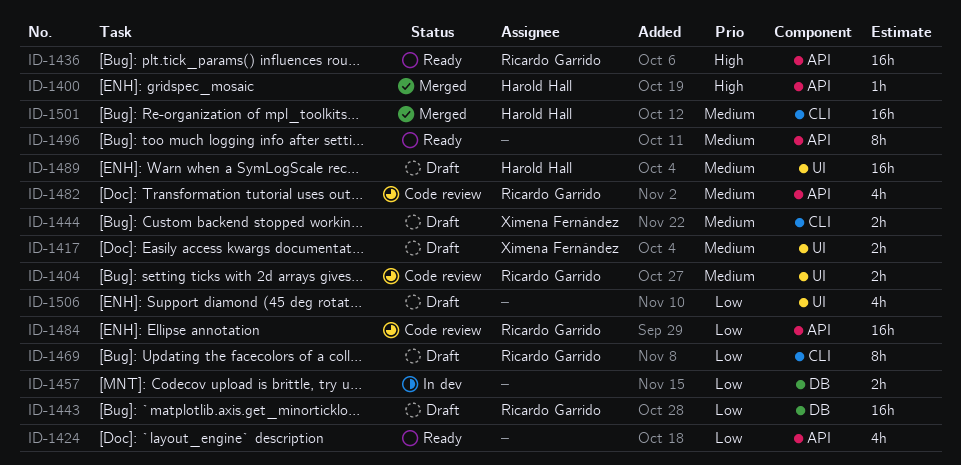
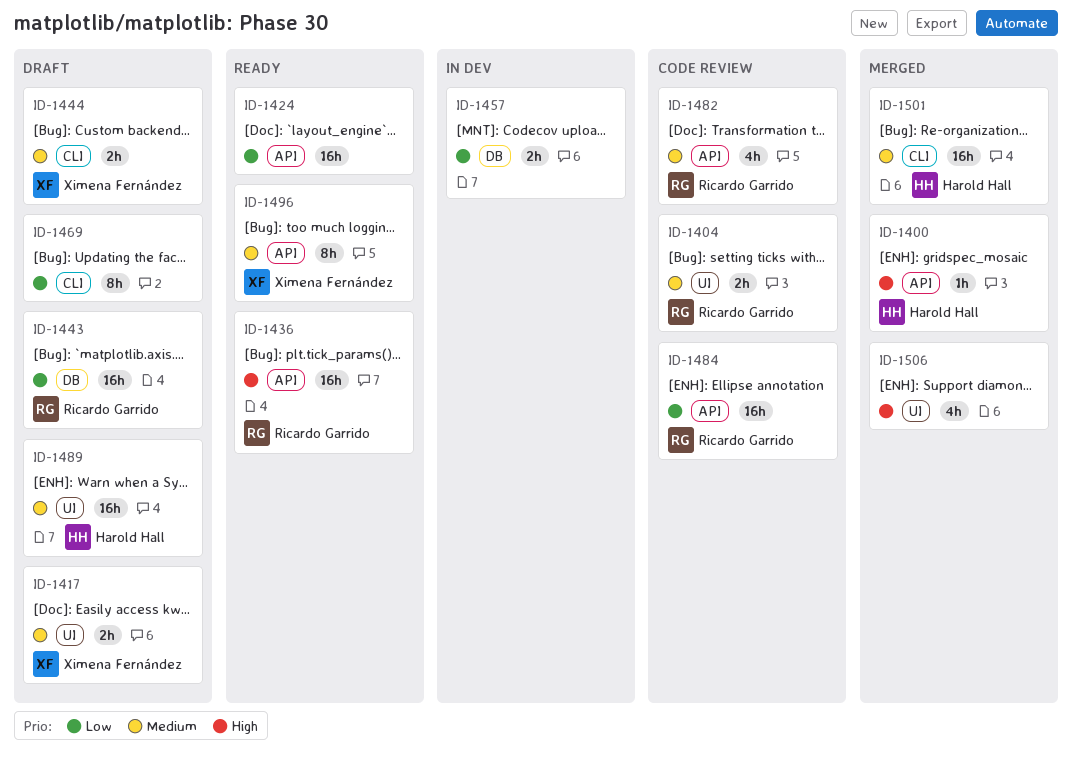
ID-1424, estimate: 4h -> 16h
ID-1469, owner: Ricardo Garrido -> none
ID-1496, owner: none -> Ximena Fernández
ID-1506, status: Draft -> Merged
ID-1506, priority: Low -> High

